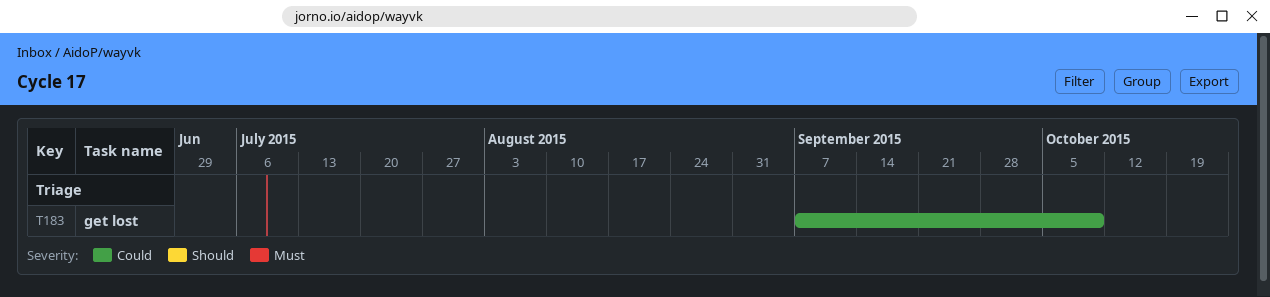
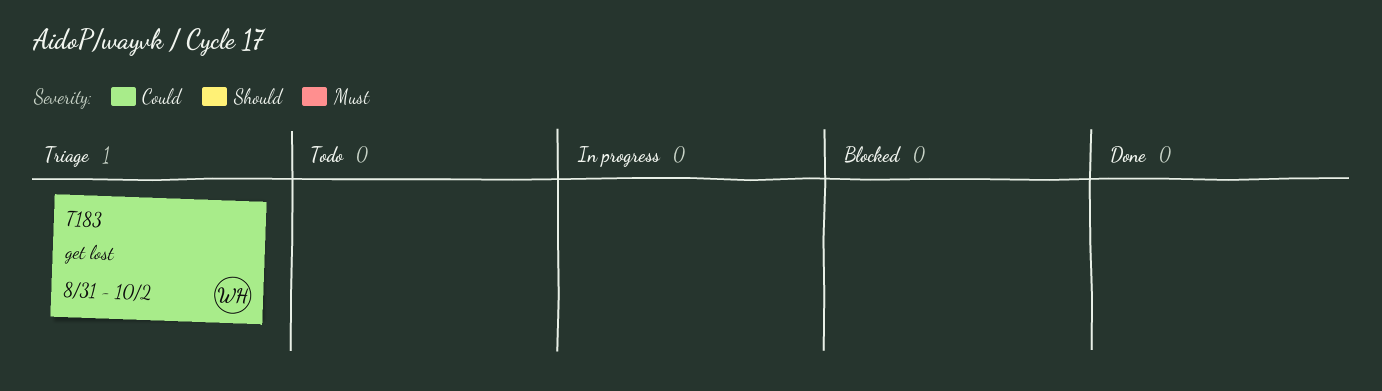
T183, start: Sep 7 -> Aug 31
T183, due: Oct 9 -> Oct 2

